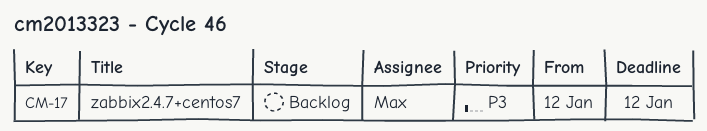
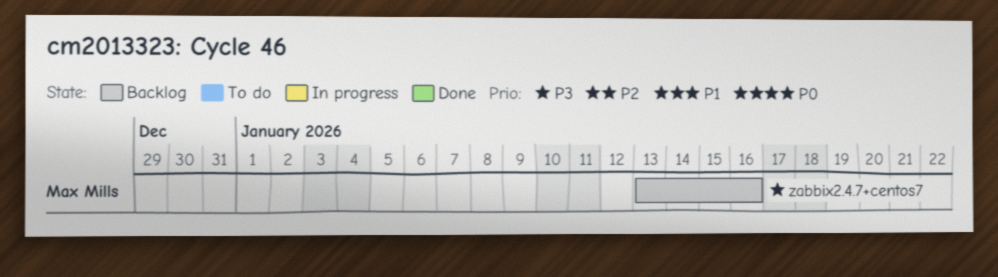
zabbix2.4.7+centos7, start: Jan 12 -> Jan 13
zabbix2.4.7+centos7, due: Jan 12 -> Jan 16

